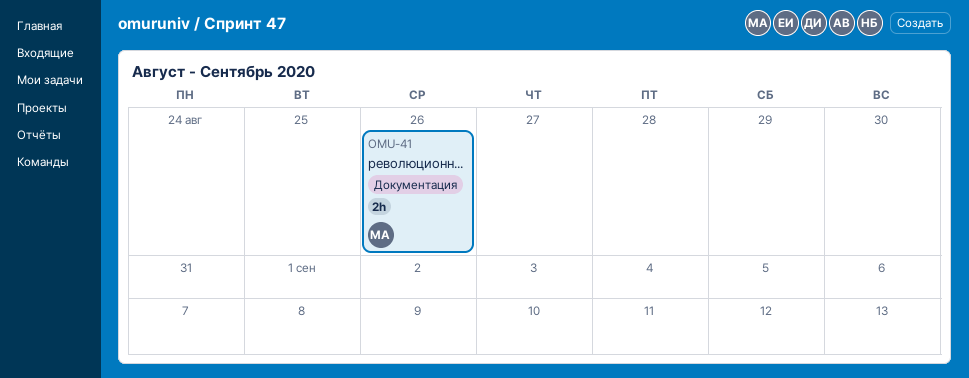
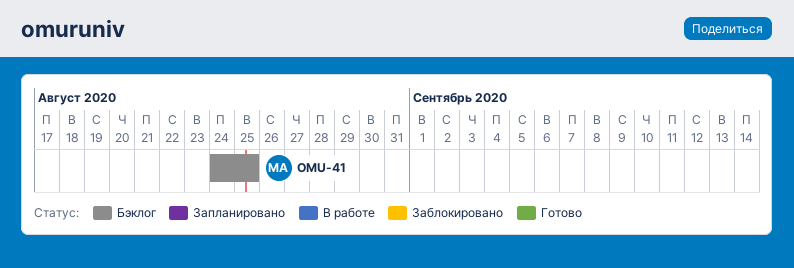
OMU-41, due: Aug 26 -> Aug 25

